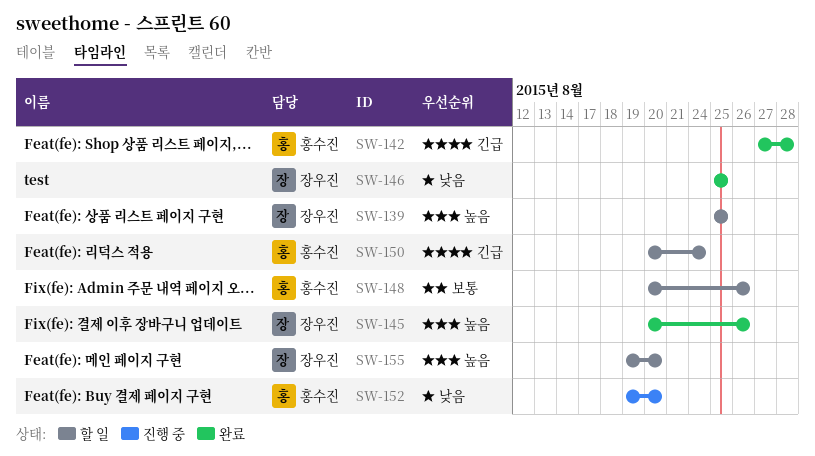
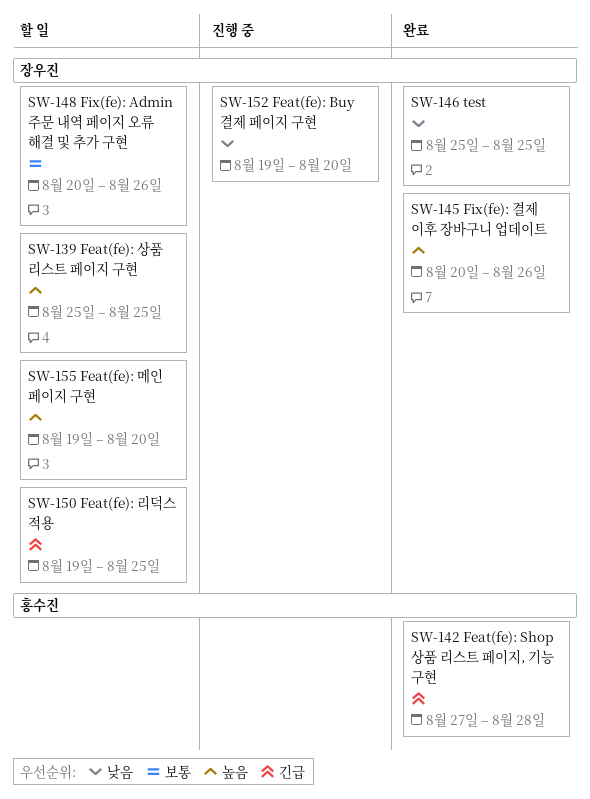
SW-148, owner: 홍수진 -> 장우진
SW-150, owner: 홍수진 -> 장우진
SW-150, start: Aug 20 -> Aug 19
SW-150, due: Aug 24 -> Aug 25
SW-152, owner: 홍수진 -> 장우진

